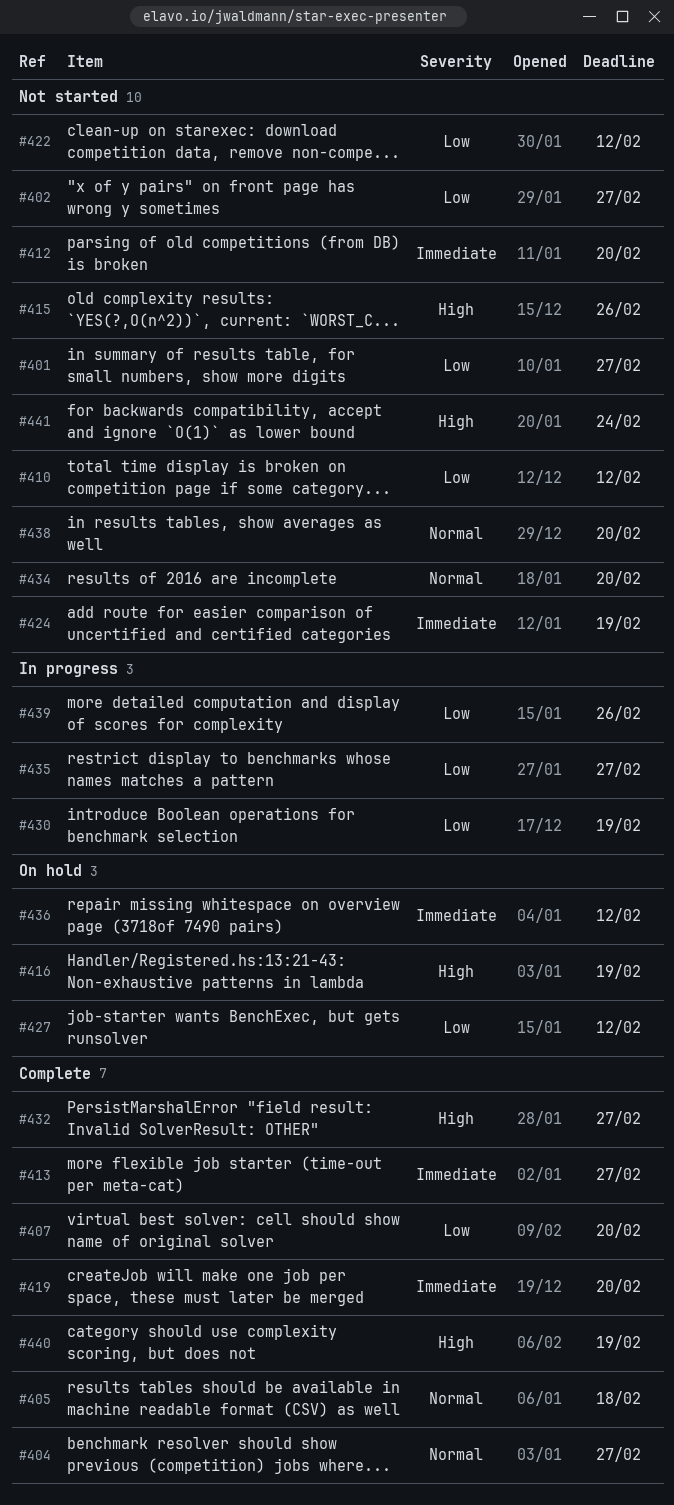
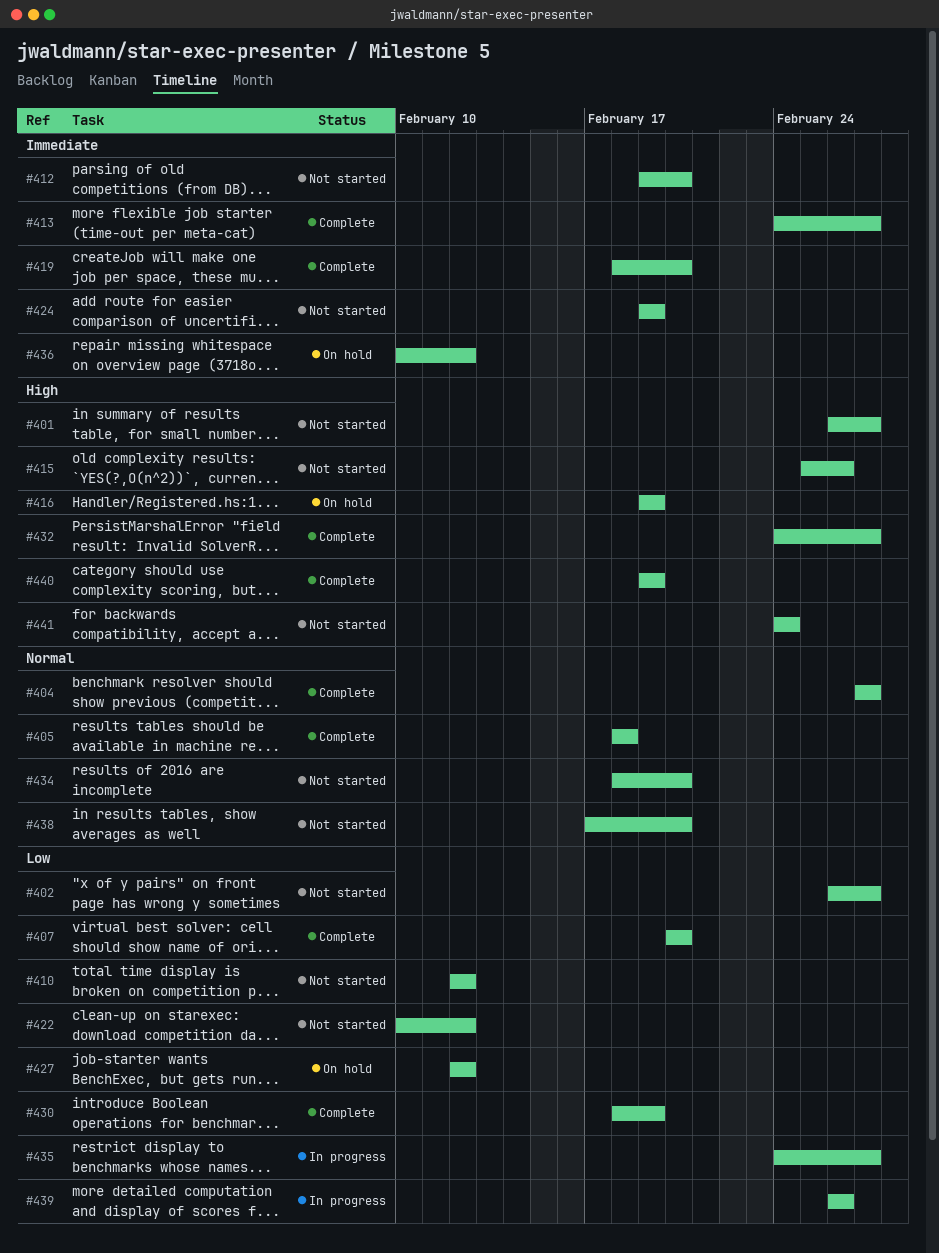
#401, priority: Low -> High
#430, status: In progress -> Complete

